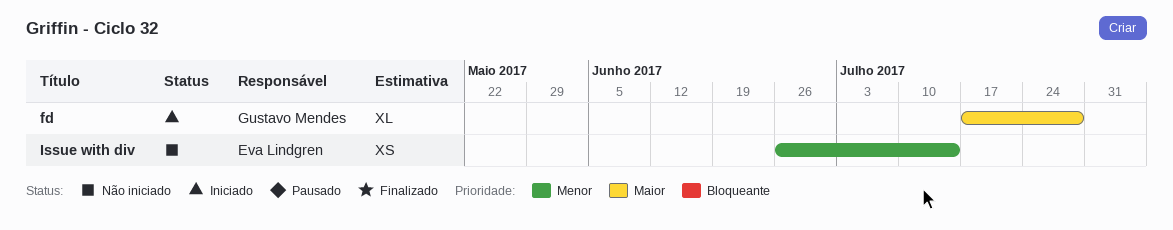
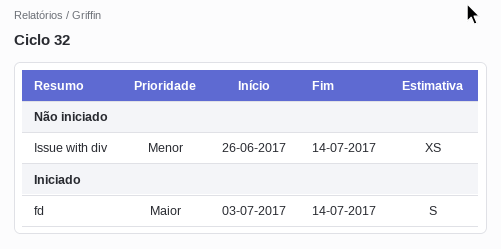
fd, estimate: XL -> S
fd, start: Jul 17 -> Jul 3
fd, due: Jul 28 -> Jul 14

